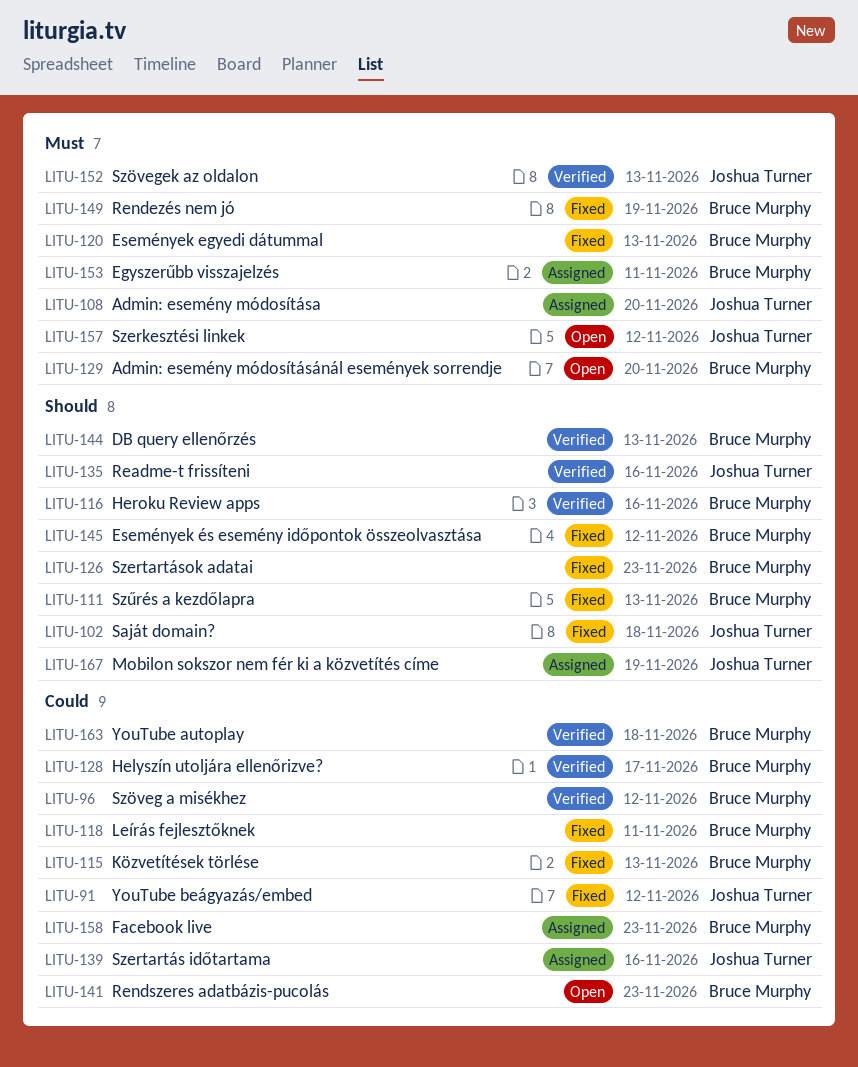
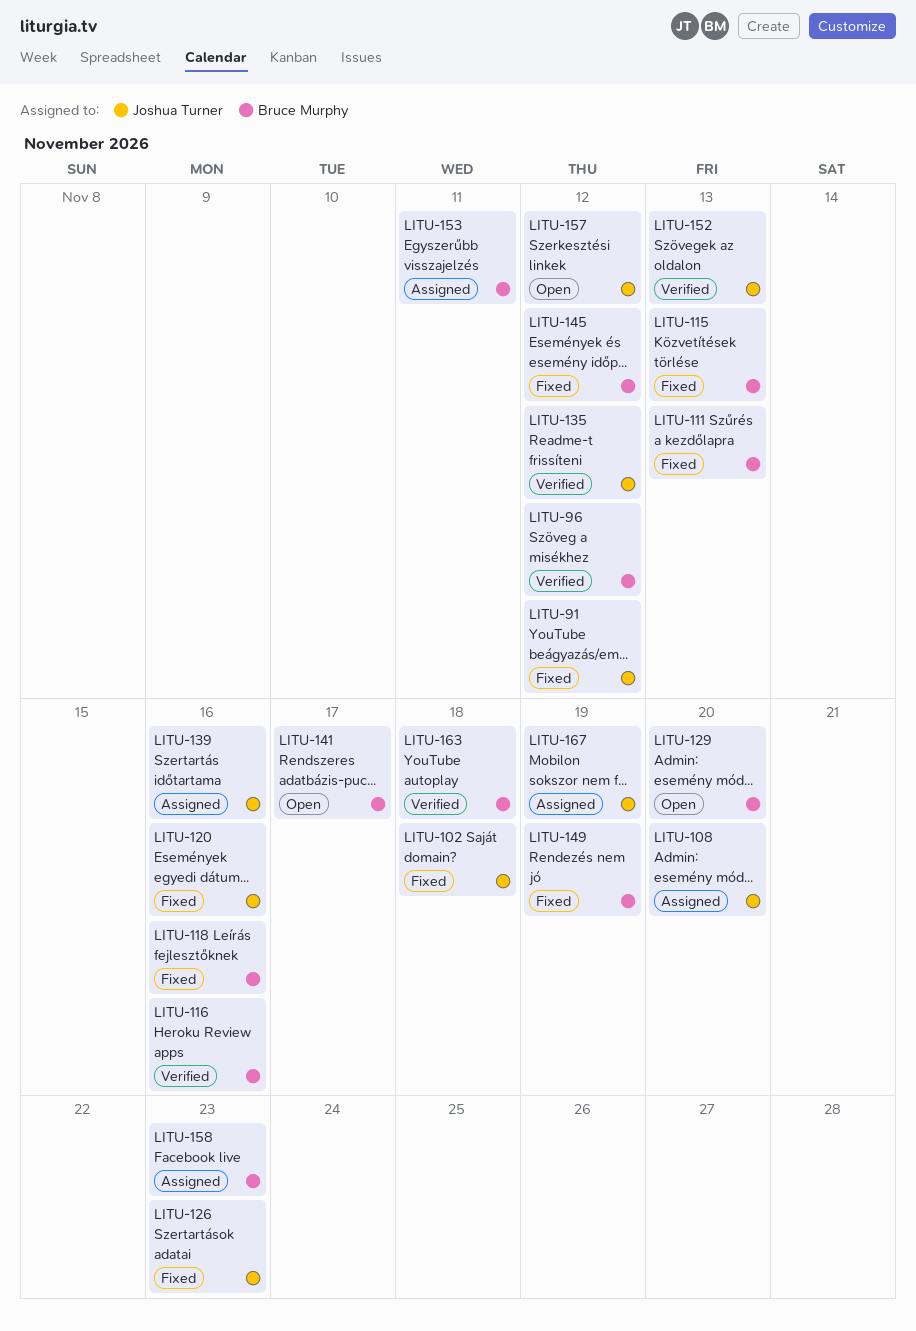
LITU-118, due: Nov 11 -> Nov 16
LITU-120, owner: Bruce Murphy -> Joshua Turner
LITU-120, due: Nov 13 -> Nov 16
LITU-126, owner: Bruce Murphy -> Joshua Turner
LITU-128: present -> none
LITU-135, due: Nov 16 -> Nov 12
LITU-141, due: Nov 23 -> Nov 17
LITU-144: present -> none

